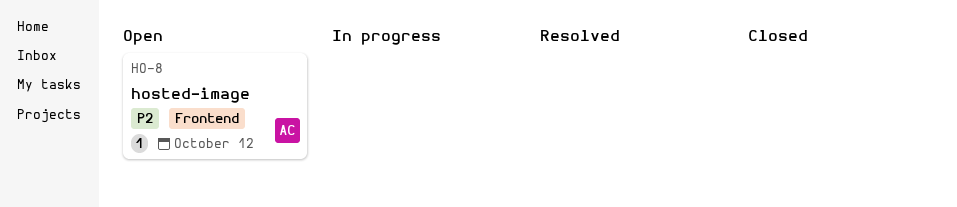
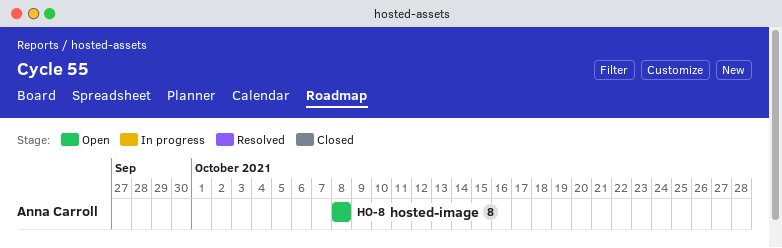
HO-8, estimate: 1 -> 8
HO-8, due: Oct 12 -> Oct 8

